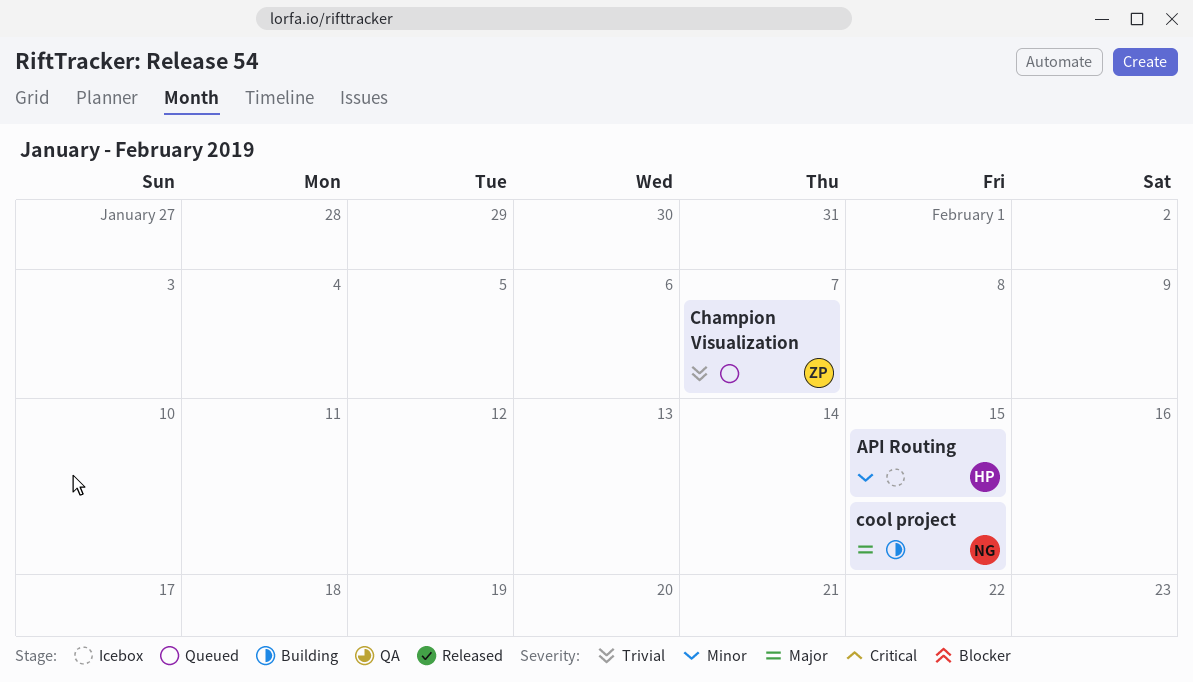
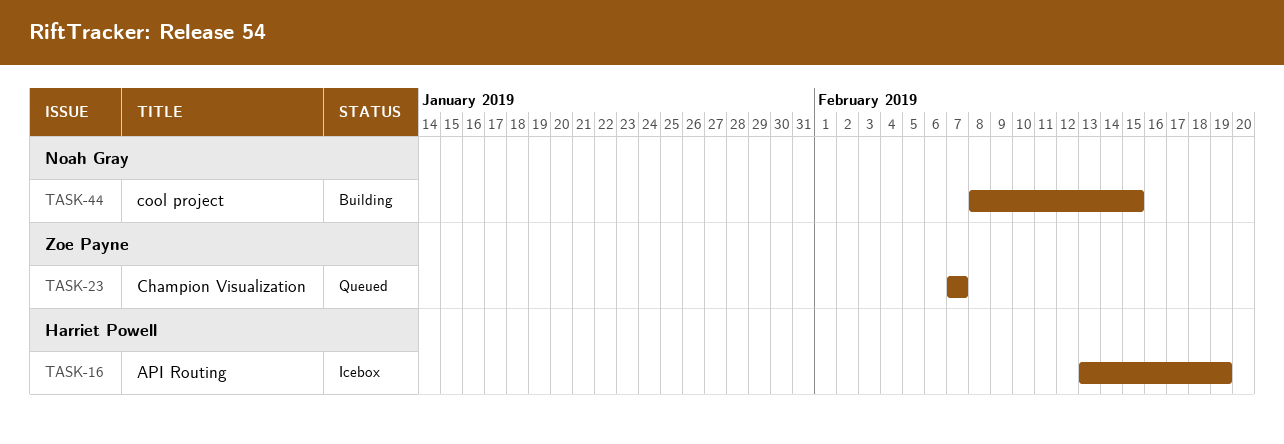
API Routing, due: Feb 15 -> Feb 19

